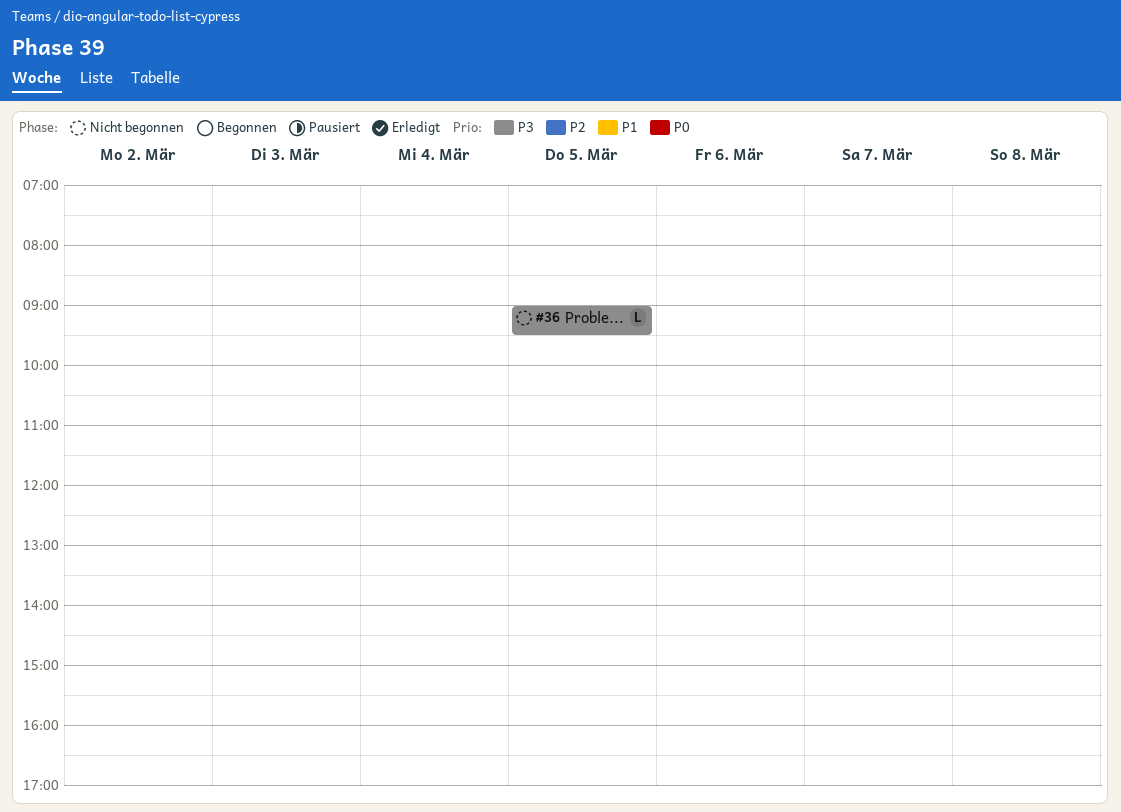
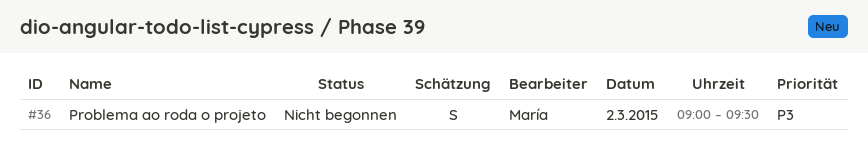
#36, estimate: L -> S
#36, day: Mar 5 -> Mar 2

